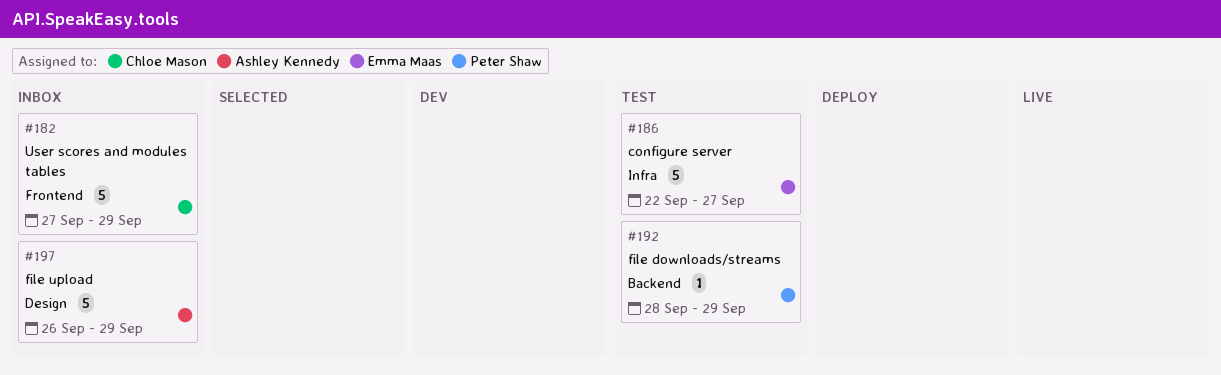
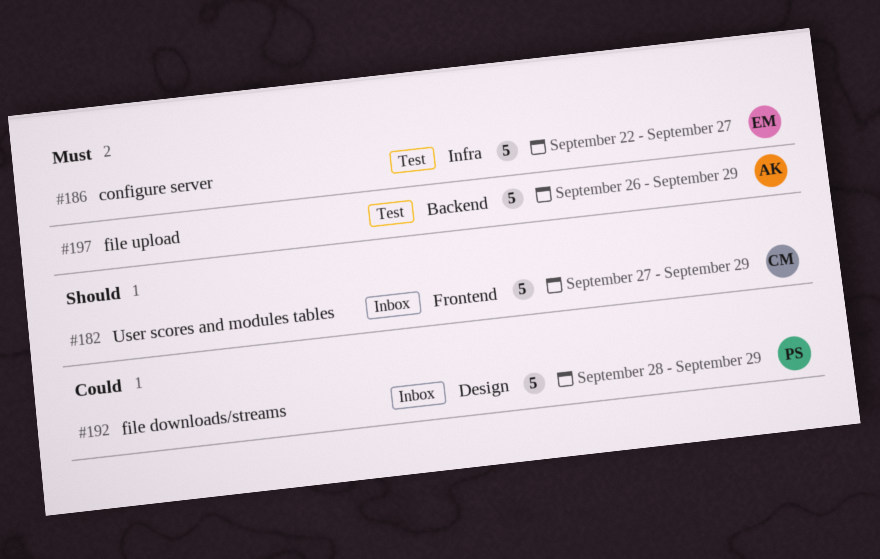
#192, status: Test -> Inbox
#192, label: Backend -> Design
#192, estimate: 1 -> 5
#197, status: Inbox -> Test
#197, label: Design -> Backend

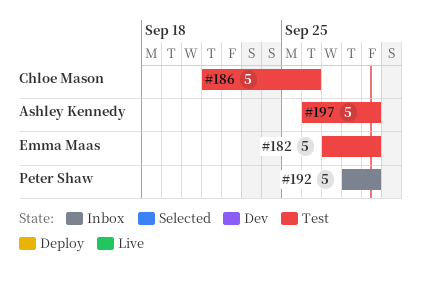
#182, status: Inbox -> Test
#182, owner: Chloe Mason -> Emma Maas
#186, owner: Emma Maas -> Chloe Mason
#186, start: Sep 22 -> Sep 21
#186, due: Sep 27 -> Sep 26

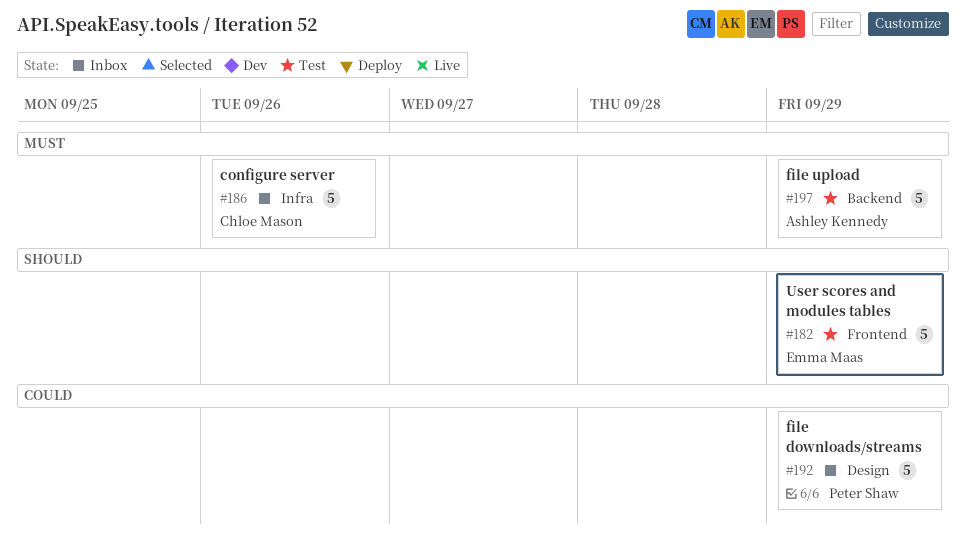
#186, status: Test -> Inbox

